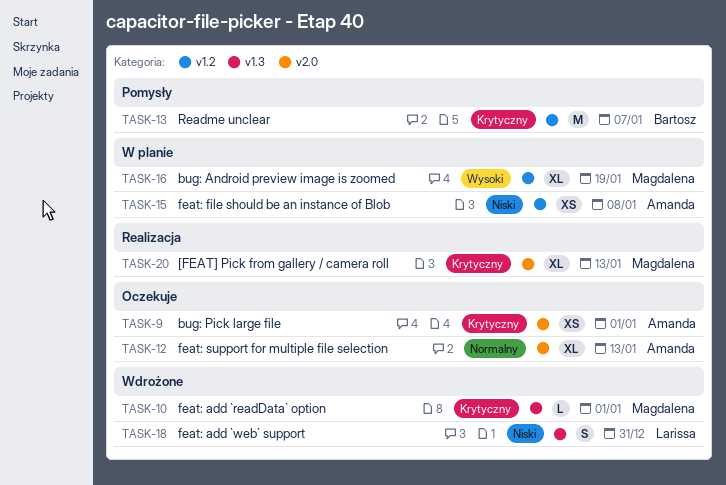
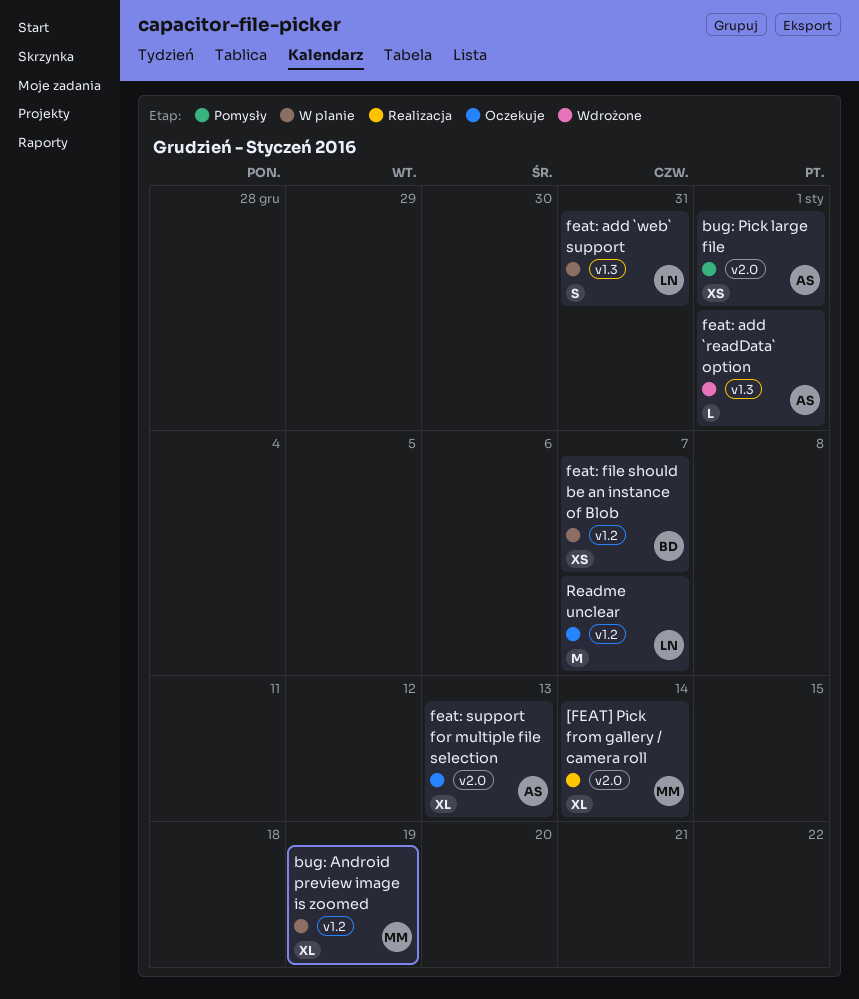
[FEAT] Pick from gallery / camera roll, due: Jan 13 -> Jan 14
bug: Pick large file, status: Oczekuje -> Pomysły
feat: add `readData` option, owner: Magdalena -> Amanda
feat: add `web` support, status: Wdrożone -> W planie
feat: file should be an instance of Blob, owner: Amanda -> Bartosz
feat: file should be an instance of Blob, due: Jan 8 -> Jan 7
Readme unclear, status: Pomysły -> Oczekuje
Readme unclear, owner: Bartosz -> Larissa

